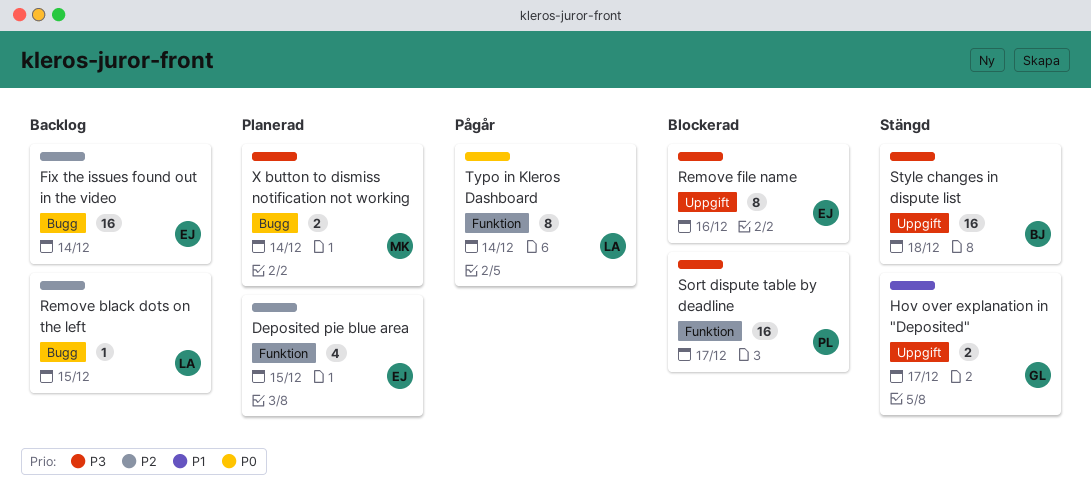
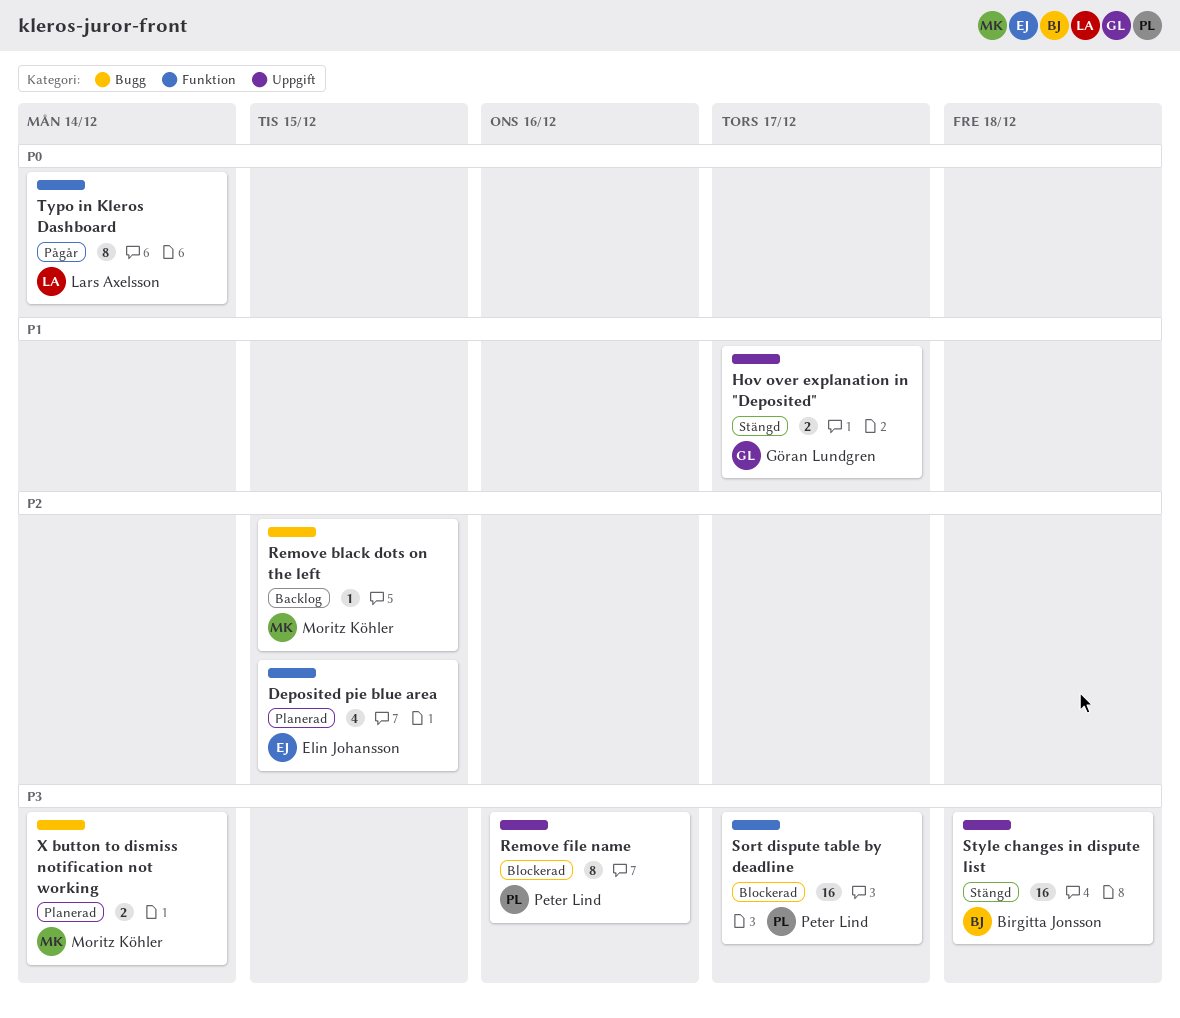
Fix the issues found out in the video: present -> none
Remove black dots on the left, owner: Lars Axelsson -> Moritz Köhler
Remove file name, owner: Elin Johansson -> Peter Lind

